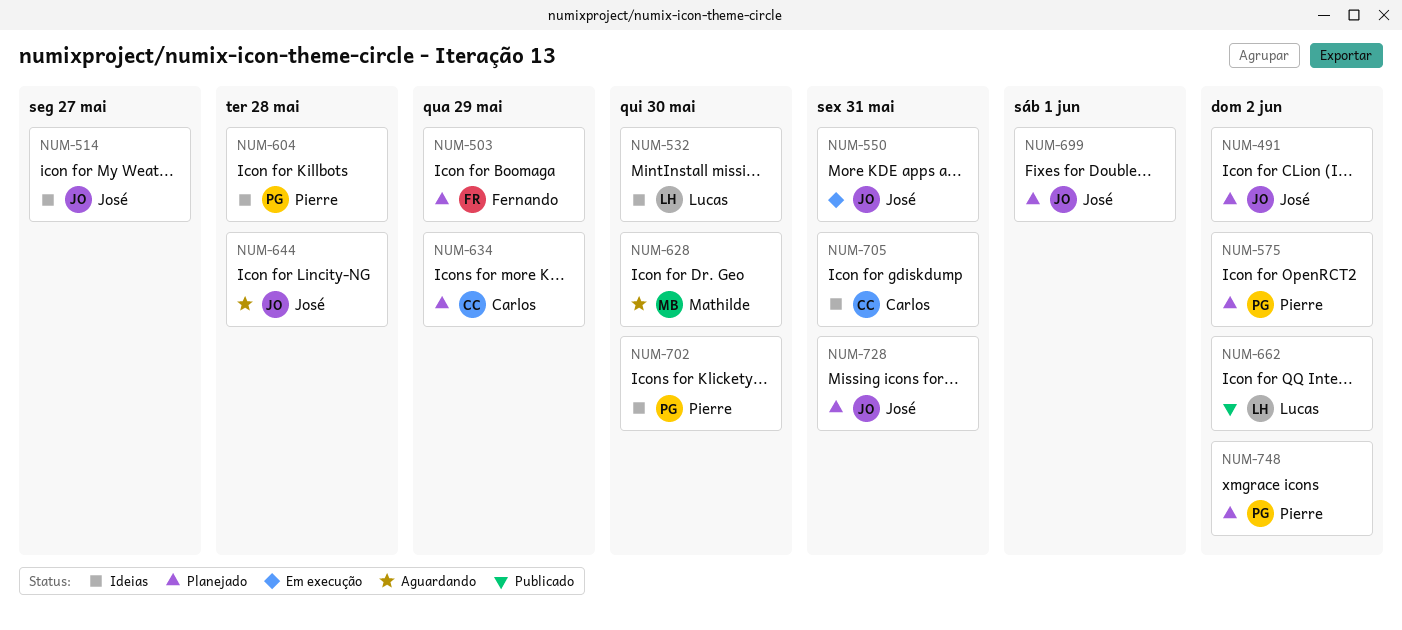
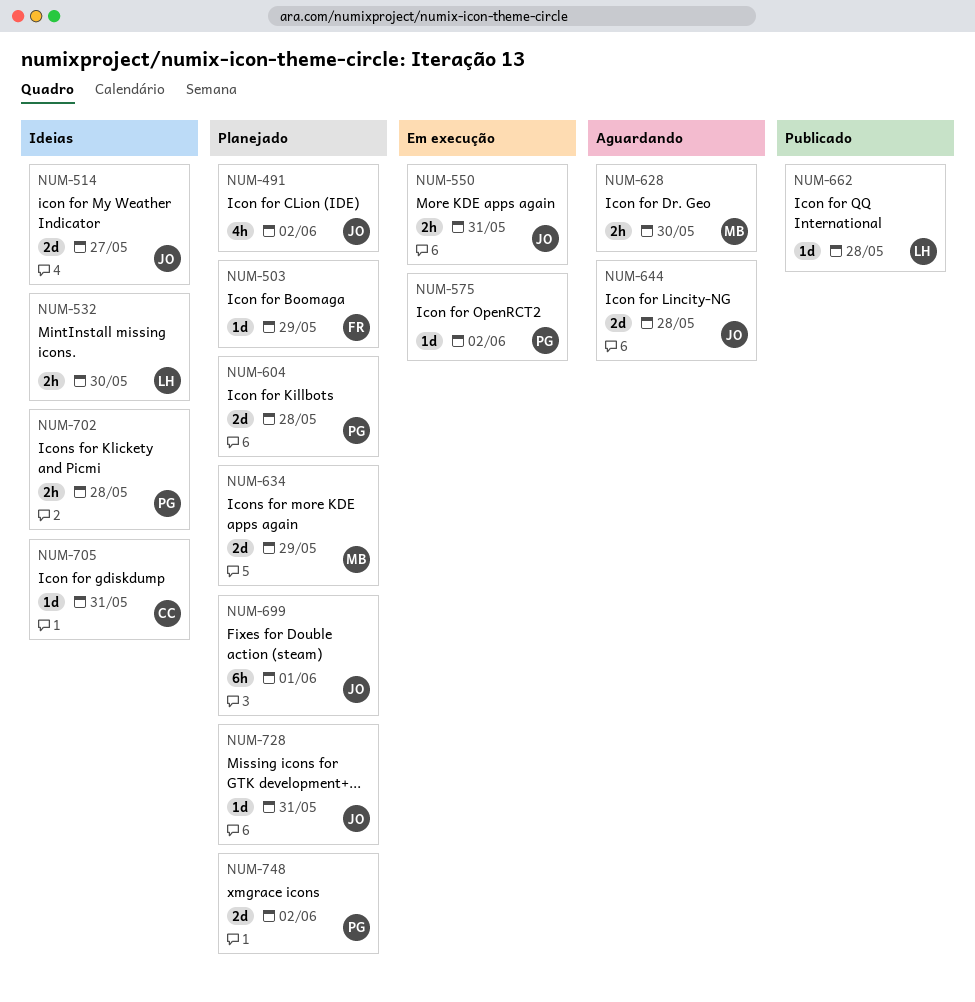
NUM-575, status: Planejado -> Em execução
NUM-604, status: Ideias -> Planejado
NUM-634, owner: Carlos -> Mathilde
NUM-662, due: Jun 2 -> May 28
NUM-702, due: May 30 -> May 28

